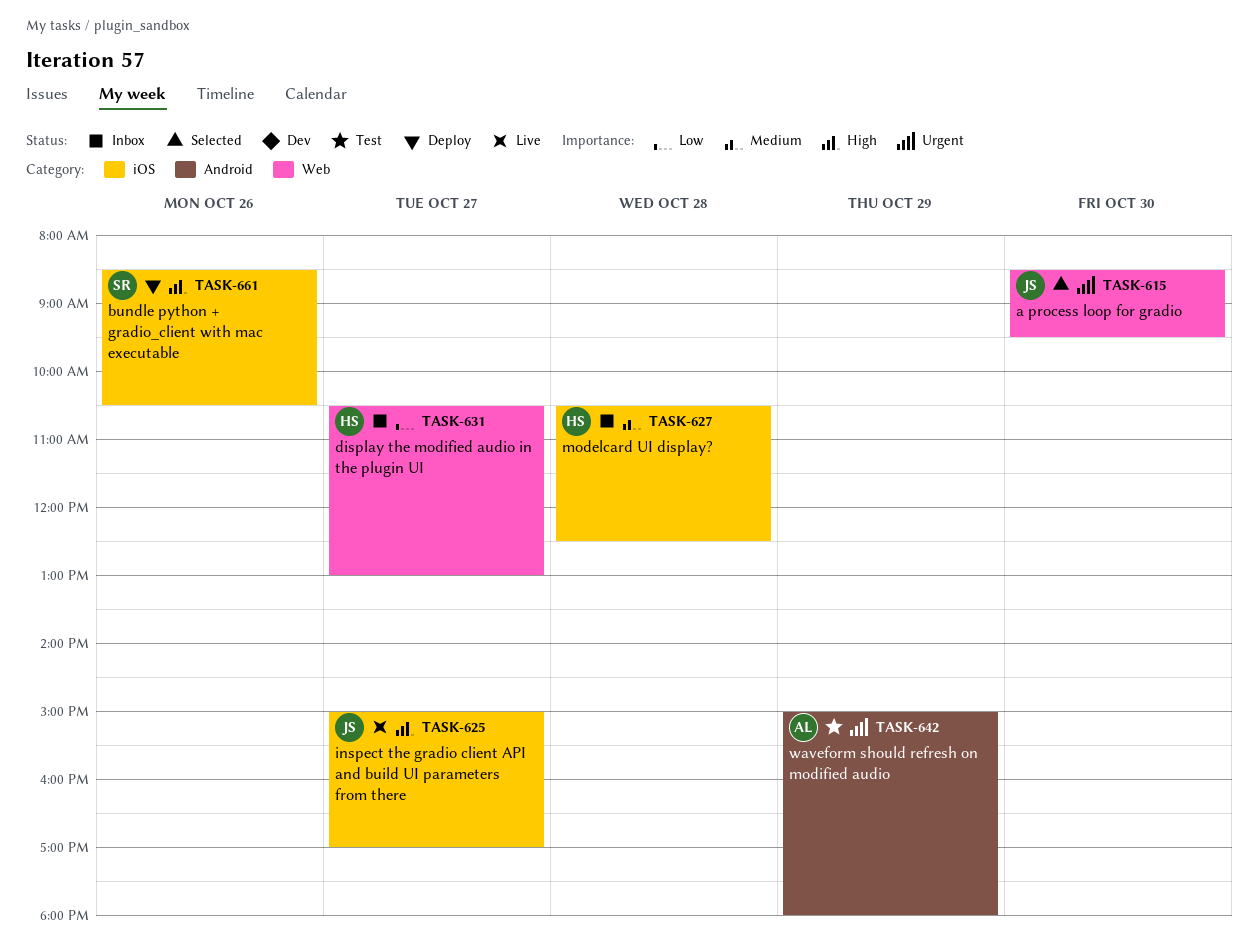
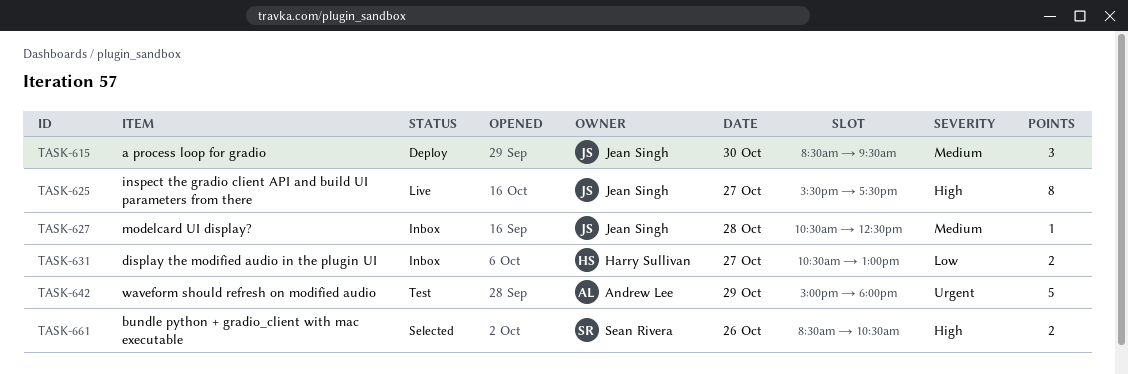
TASK-615, status: Selected -> Deploy
TASK-615, priority: Urgent -> Medium
TASK-625, begins: 15:00 -> 15:30
TASK-625, ends: 17:00 -> 17:30
TASK-627, owner: Harry Sullivan -> Jean Singh
TASK-661, status: Deploy -> Selected

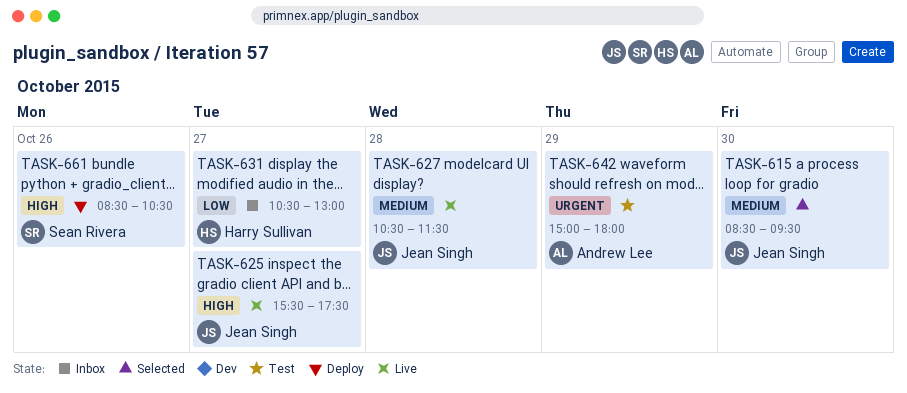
TASK-615, status: Deploy -> Selected
TASK-627, status: Inbox -> Live
TASK-627, ends: 12:30 -> 11:30
TASK-661, status: Selected -> Deploy

